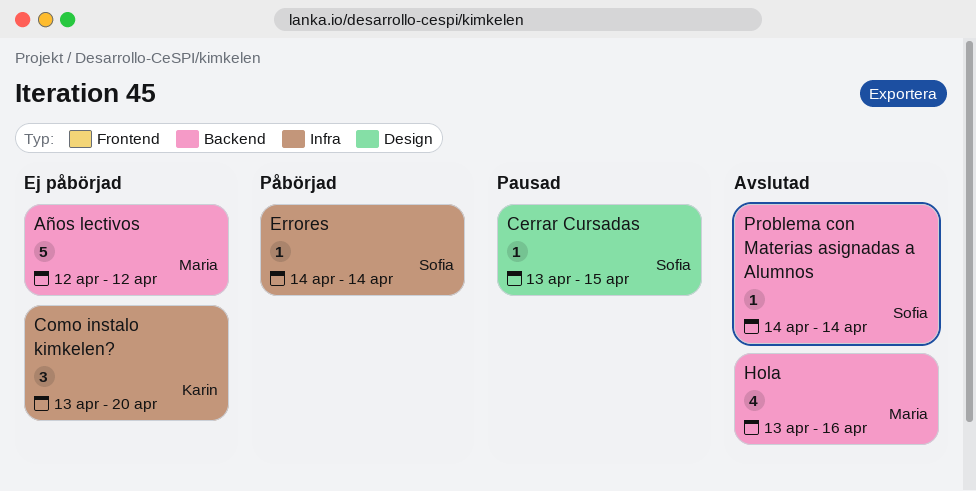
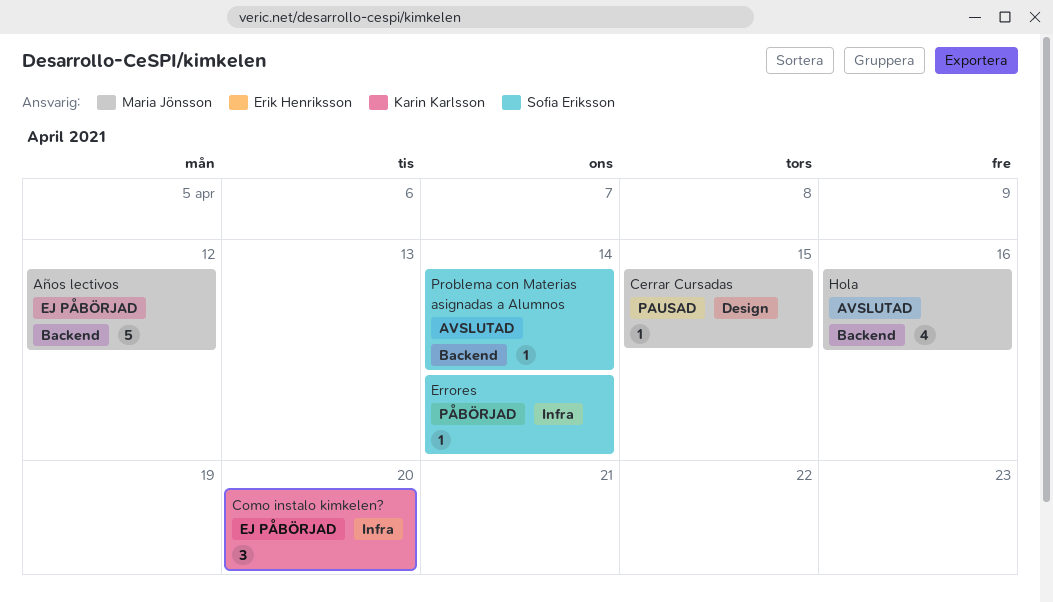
Cerrar Cursadas, owner: Sofia Eriksson -> Maria Jönsson

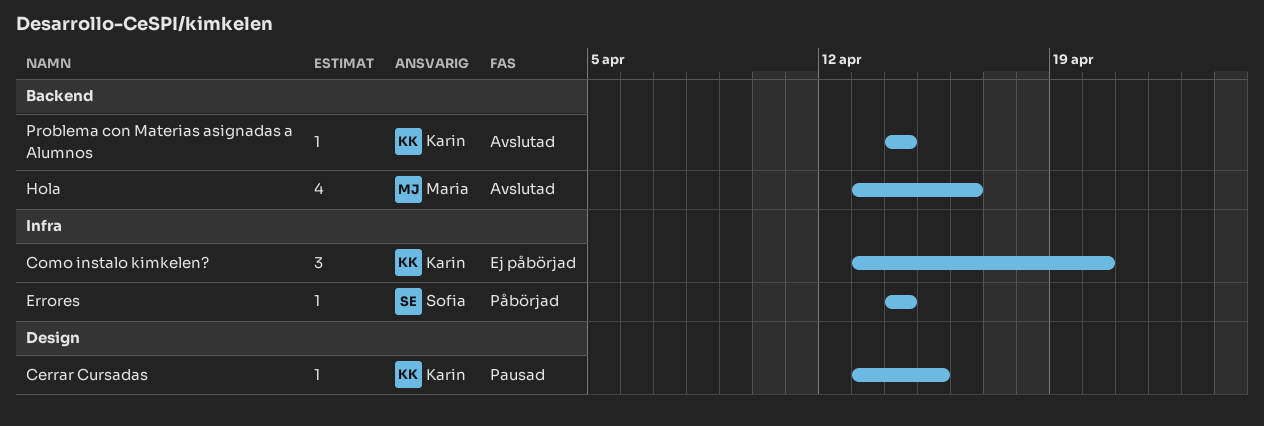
Años lectivos: present -> none
Cerrar Cursadas, owner: Maria Jönsson -> Karin Karlsson
Problema con Materias asignadas a Alumnos, owner: Sofia Eriksson -> Karin Karlsson

